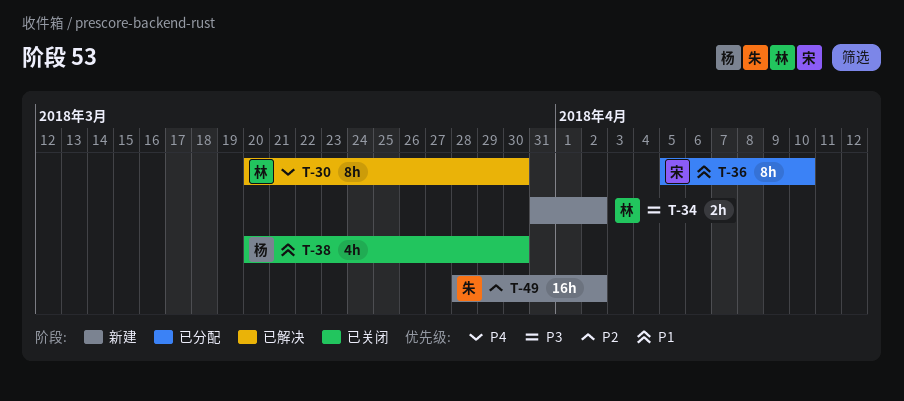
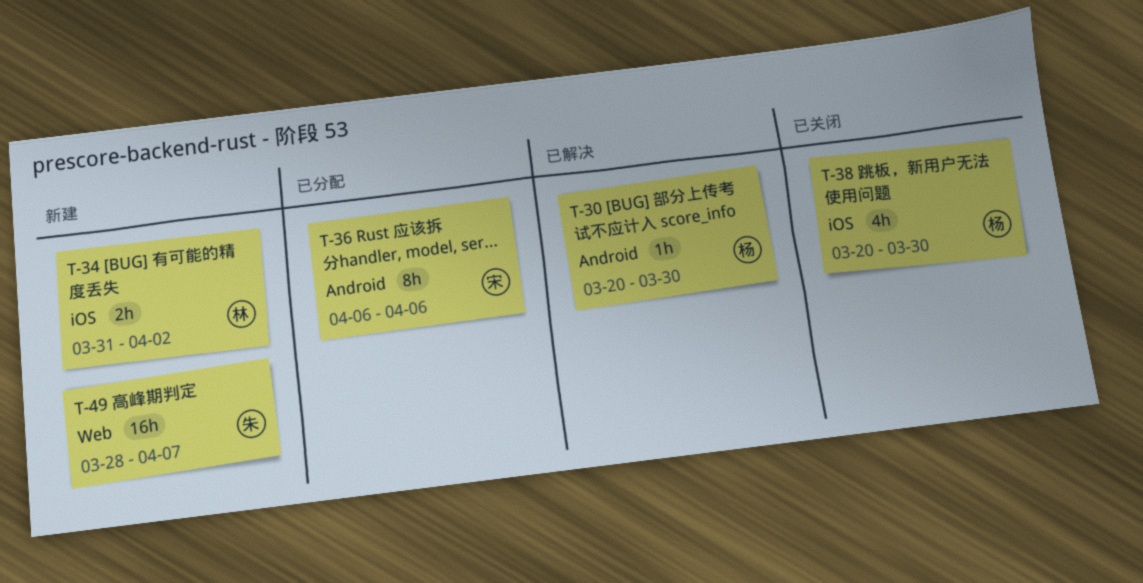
T-30, owner: 林 -> 杨
T-30, estimate: 8h -> 1h
T-36, start: Apr 5 -> Apr 6
T-36, due: Apr 10 -> Apr 6
T-49, due: Apr 2 -> Apr 7

